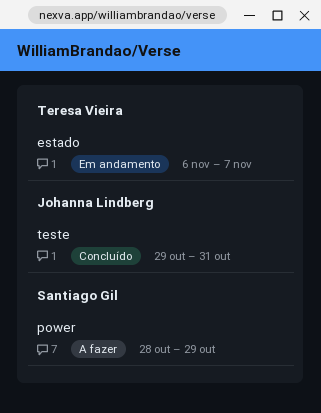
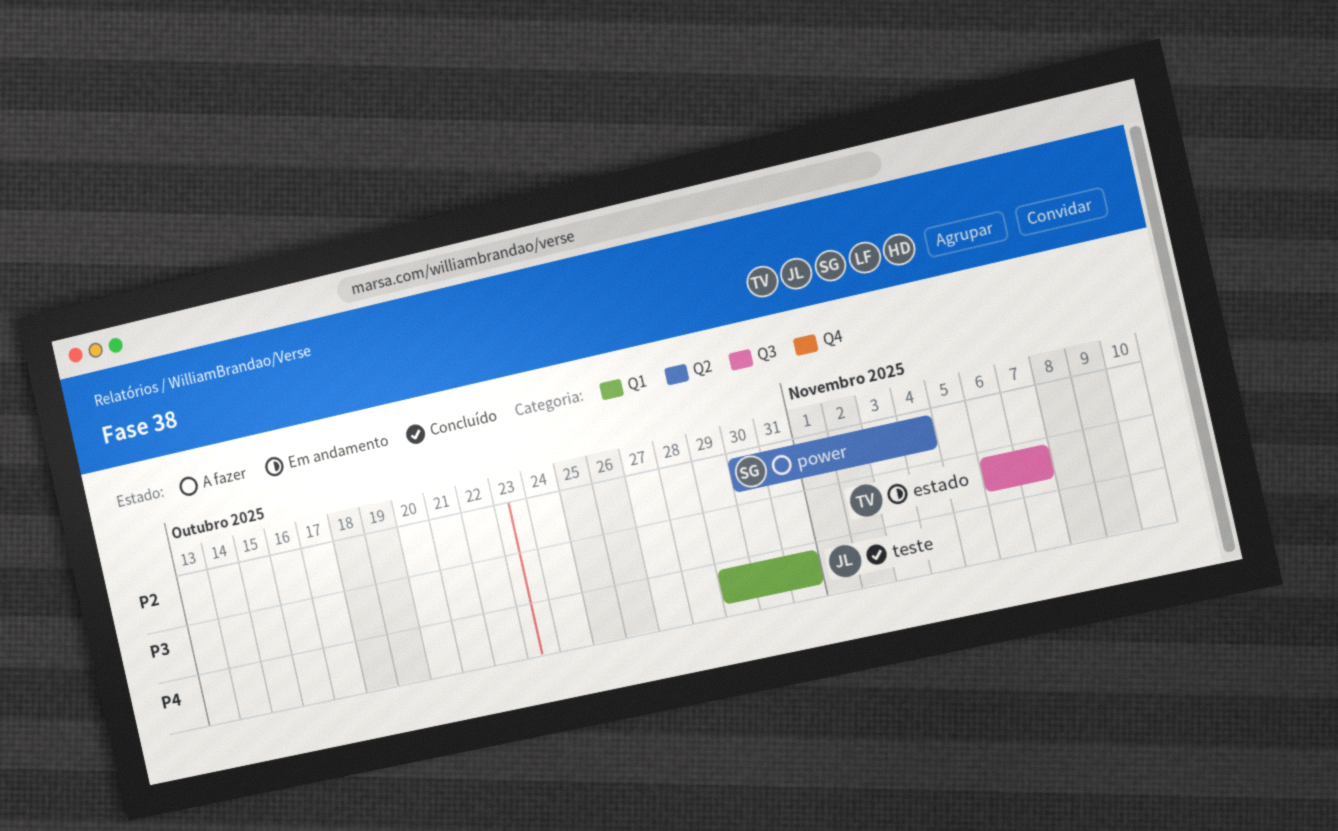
power, start: Oct 28 -> Oct 30
power, due: Oct 29 -> Nov 4

